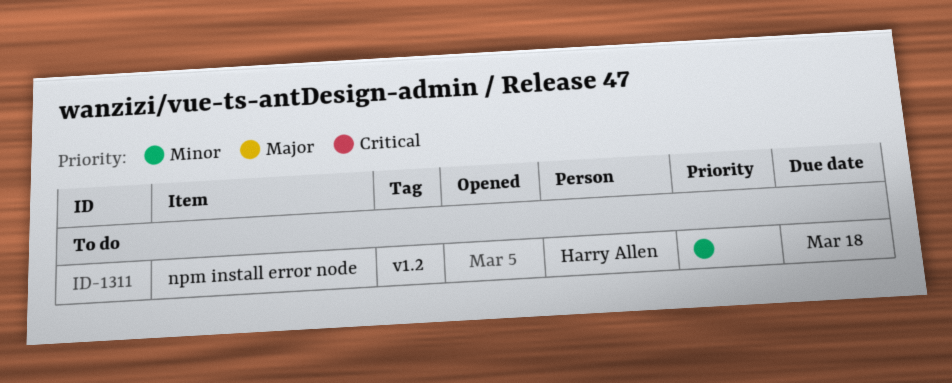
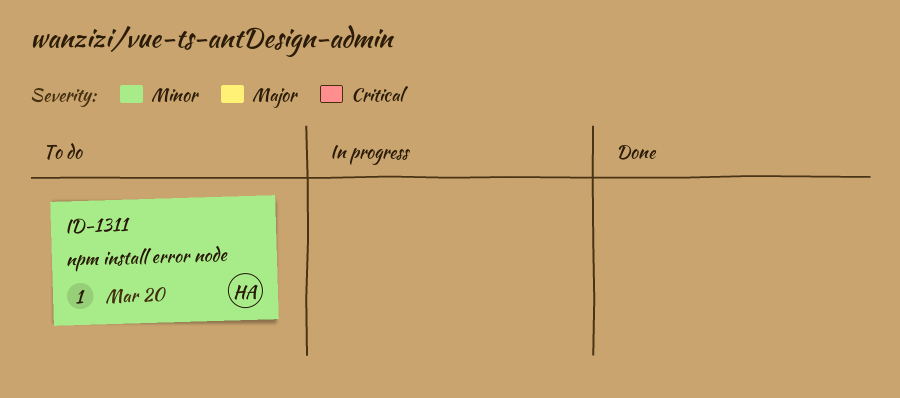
ID-1311, due: Mar 18 -> Mar 20

